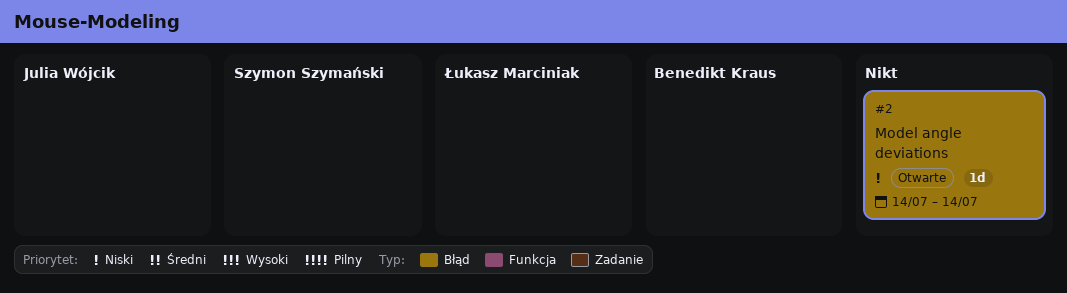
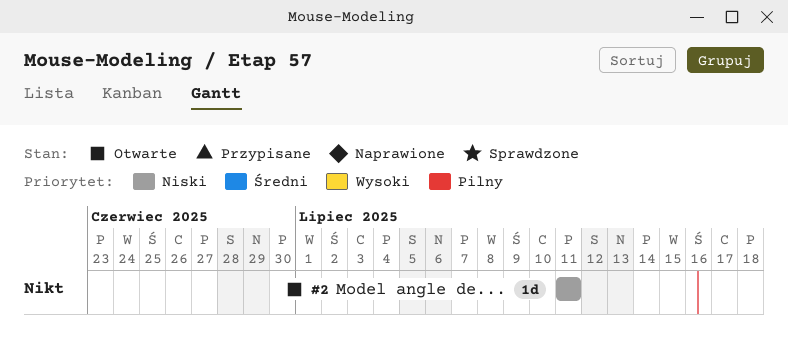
#2, start: Jul 14 -> Jul 11
#2, due: Jul 14 -> Jul 11

